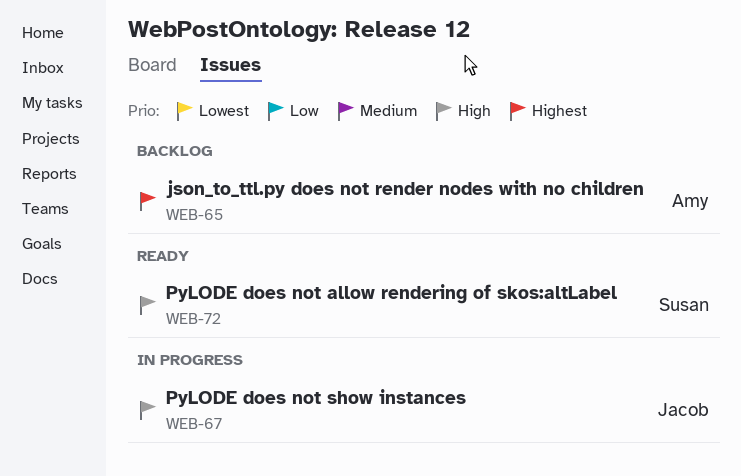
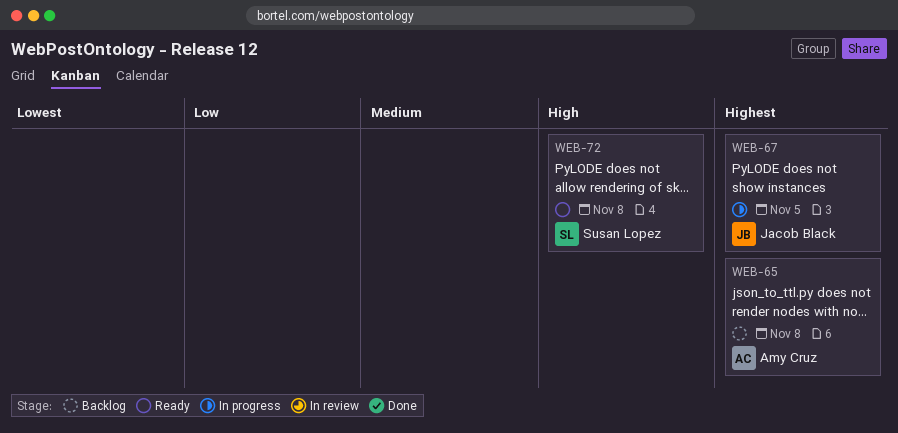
WEB-67, priority: High -> Highest

